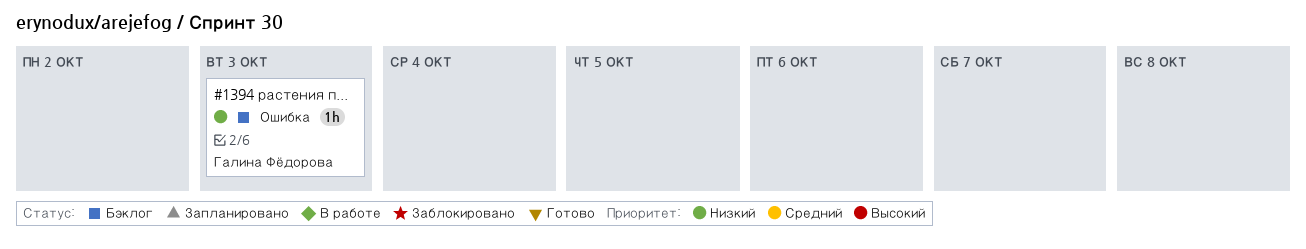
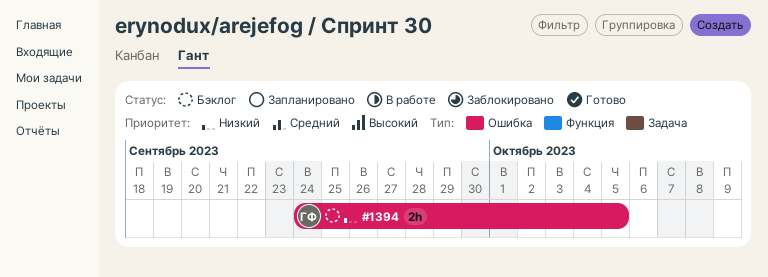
#1394, estimate: 1h -> 2h
#1394, due: Oct 3 -> Oct 5

